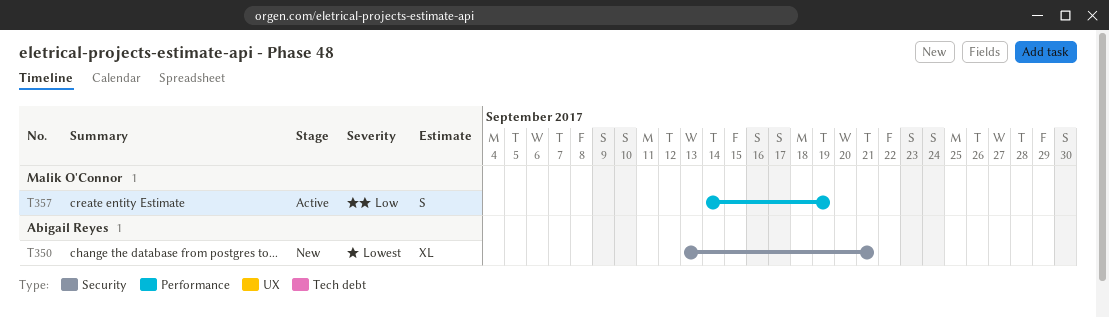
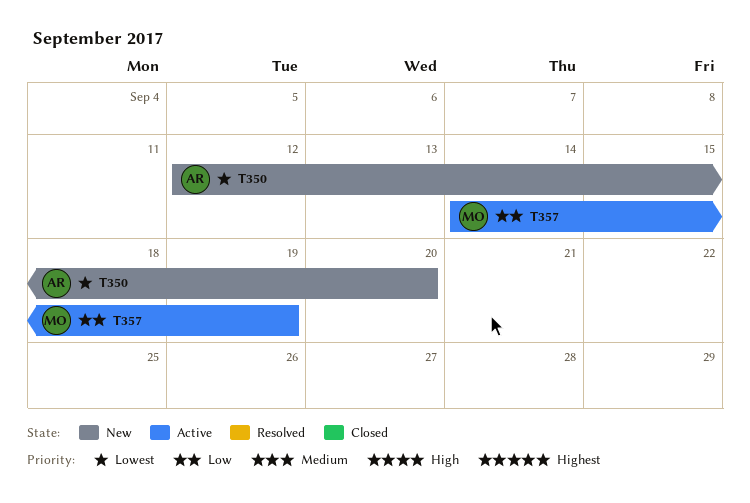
T350, start: Sep 13 -> Sep 12
T350, due: Sep 21 -> Sep 20

